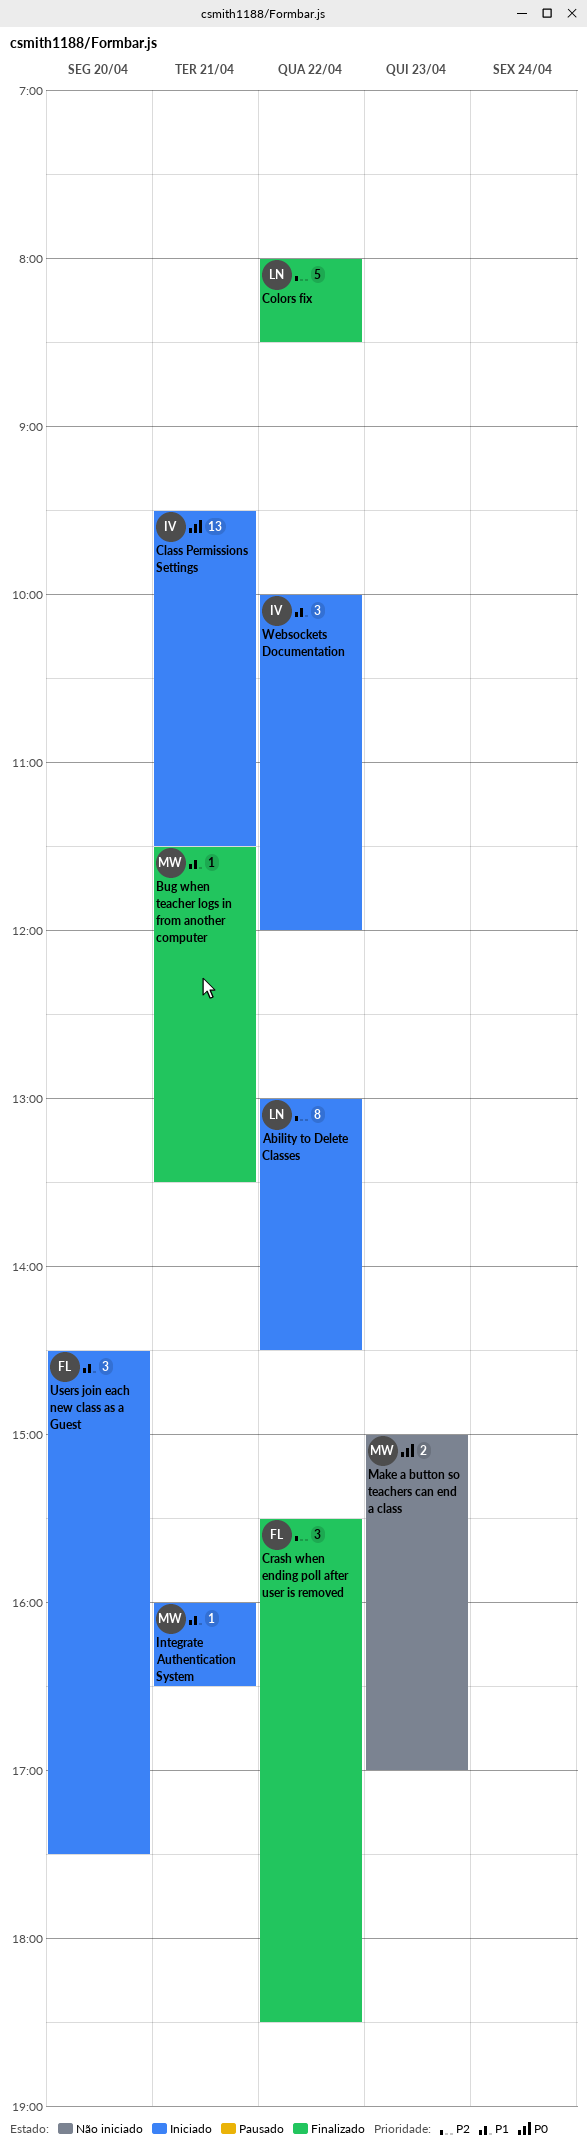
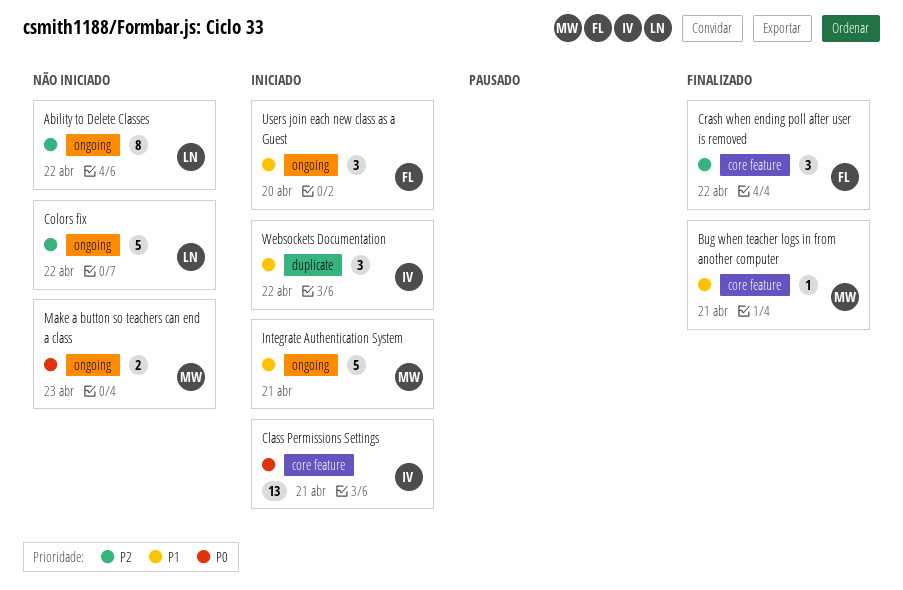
Ability to Delete Classes, status: Iniciado -> Não iniciado
Colors fix, status: Finalizado -> Não iniciado
Integrate Authentication System, estimate: 1 -> 5

